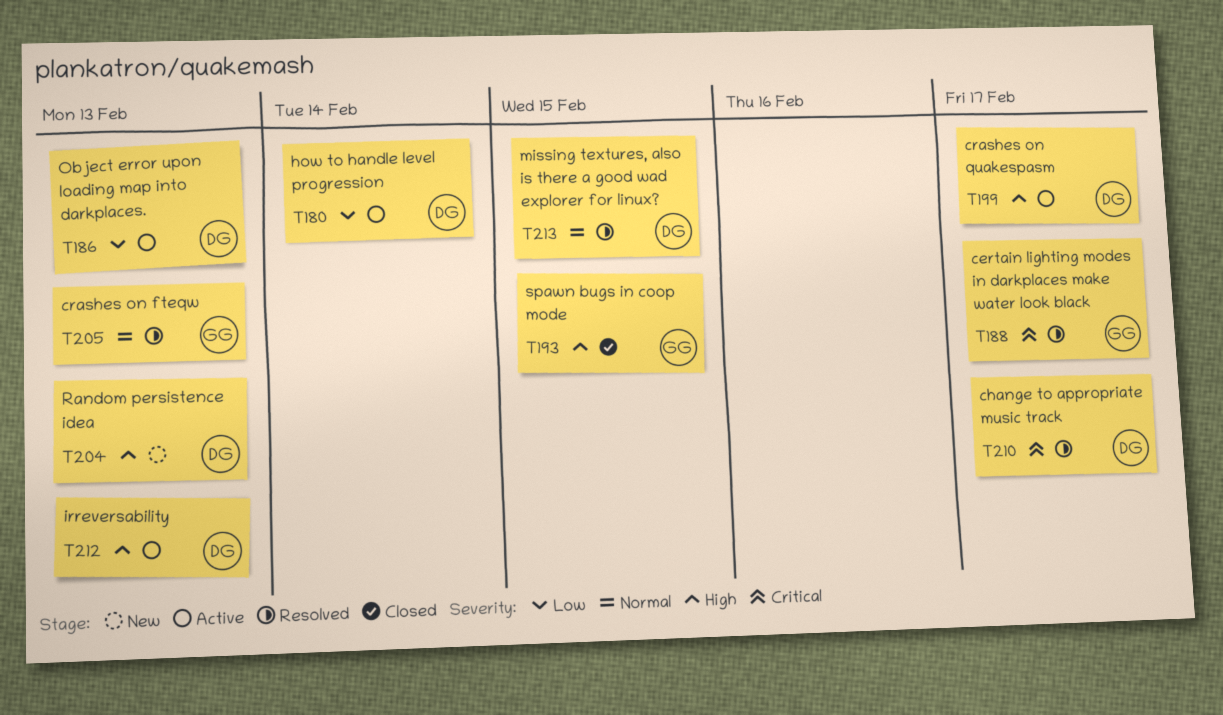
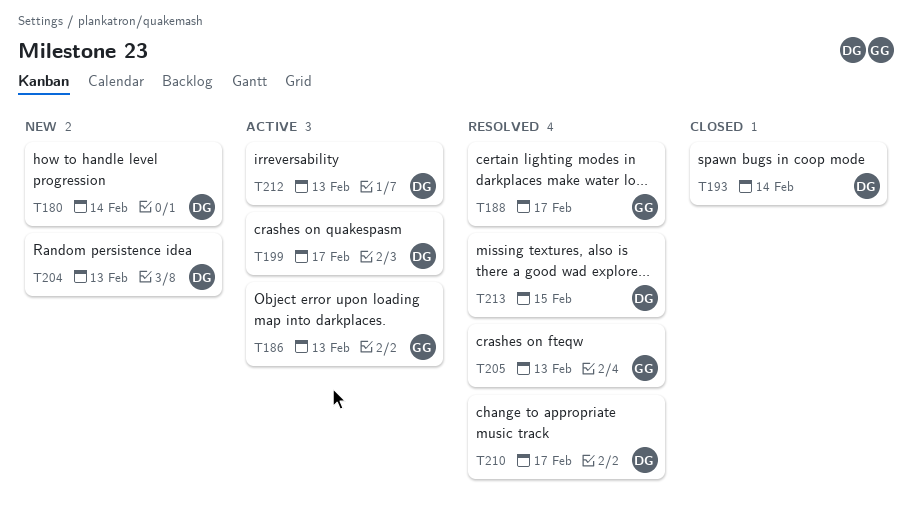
T180, status: Active -> New
T186, owner: DG -> GG
T193, owner: GG -> DG
T193, due: Feb 15 -> Feb 14

